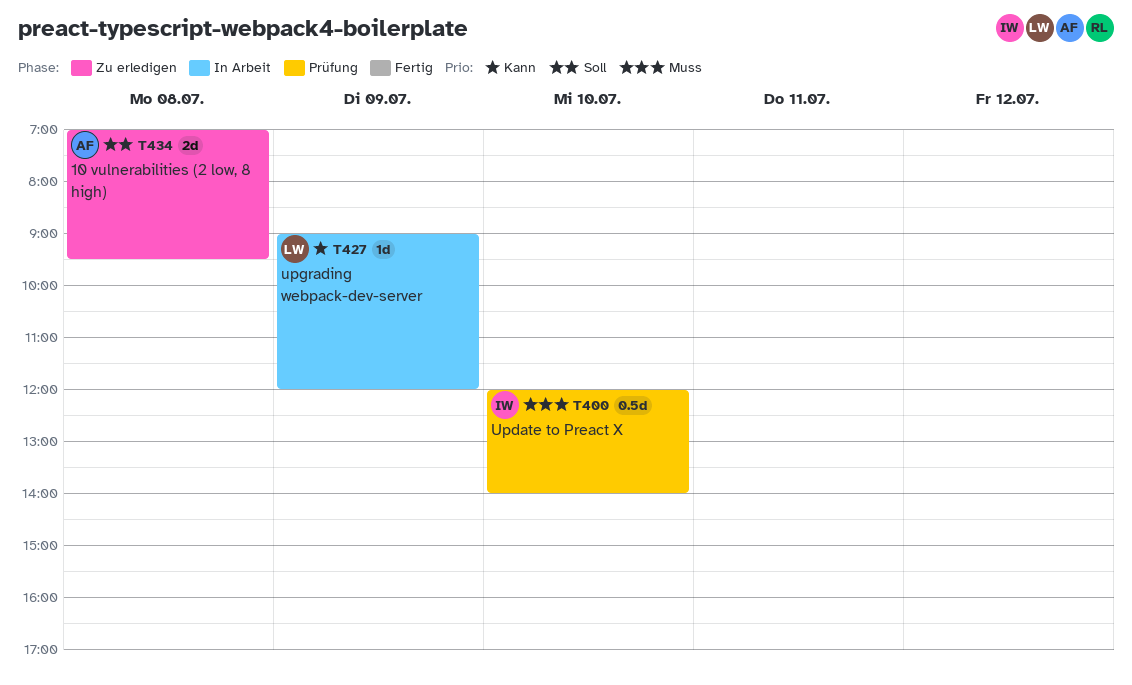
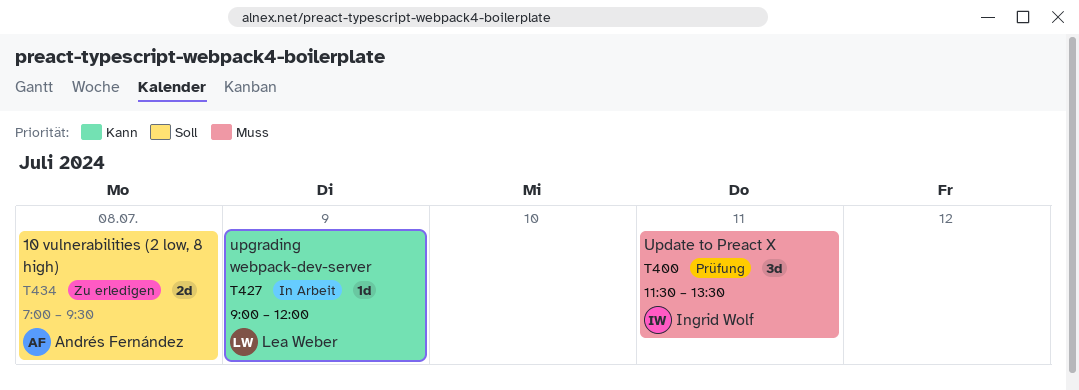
T400, estimate: 0.5d -> 3d
T400, day: Jul 10 -> Jul 11
T400, begins: 12:00 -> 11:30
T400, ends: 14:00 -> 13:30

